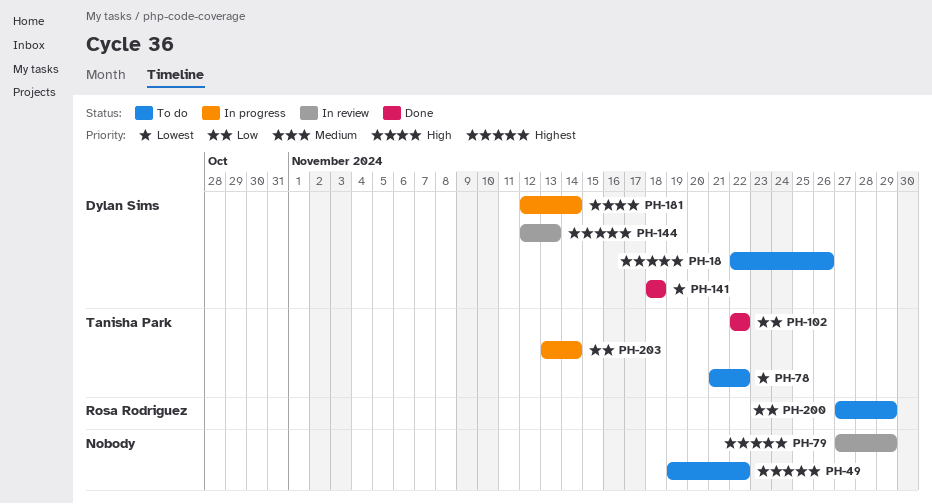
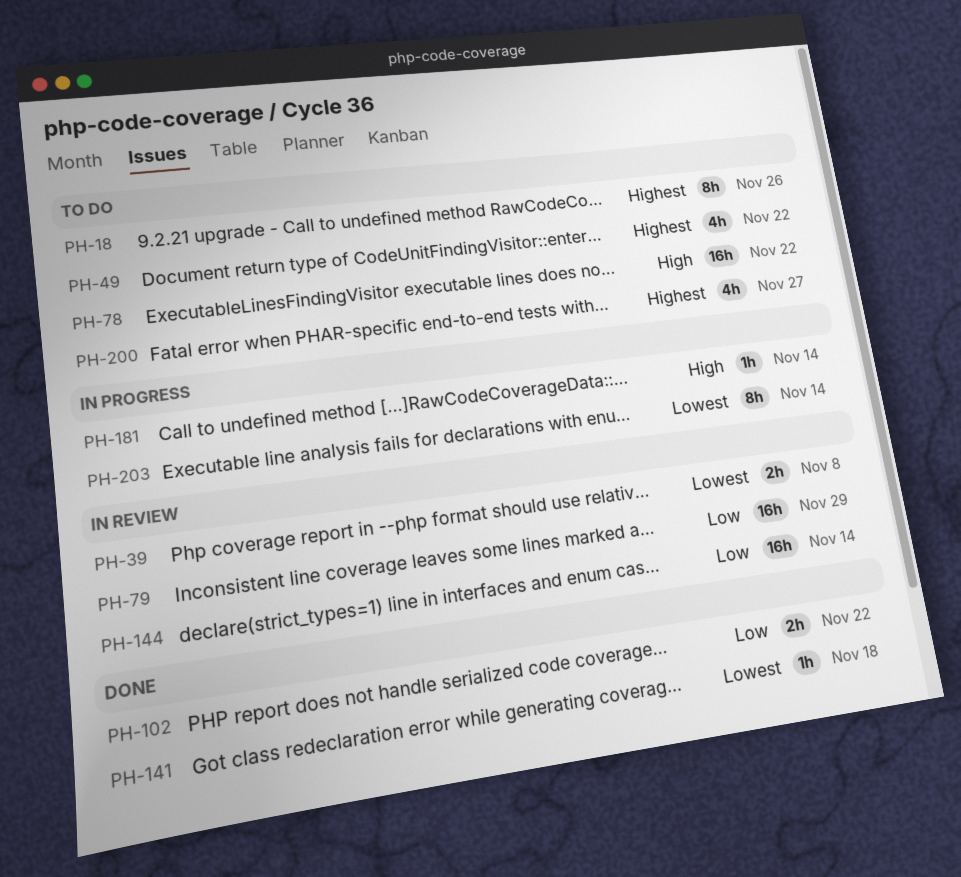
PH-39: none -> present
PH-78, priority: Lowest -> High
PH-79, priority: Highest -> Low
PH-144, priority: Highest -> Low
PH-144, due: Nov 13 -> Nov 14
PH-200, priority: Low -> Highest
PH-200, due: Nov 29 -> Nov 27
PH-203, priority: Low -> Lowest

